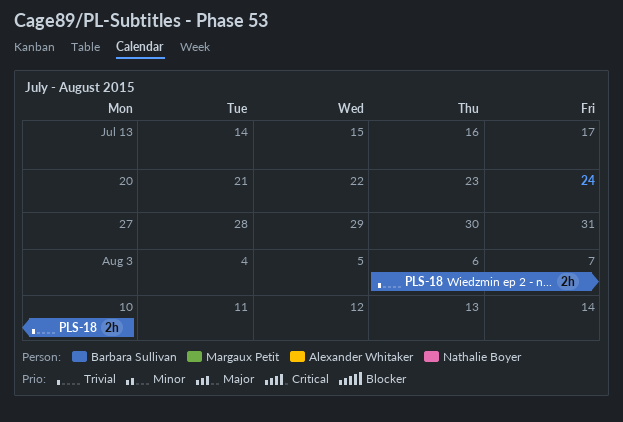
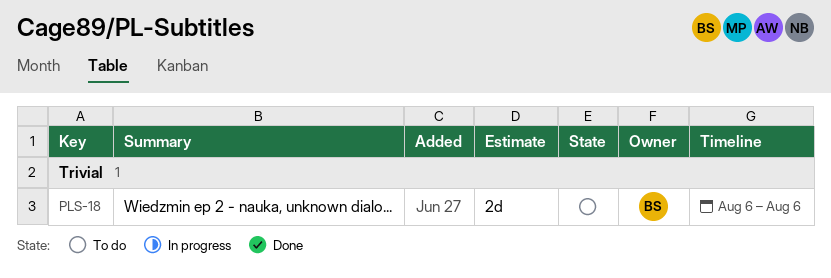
PLS-18, estimate: 2h -> 2d
PLS-18, due: Aug 10 -> Aug 6

